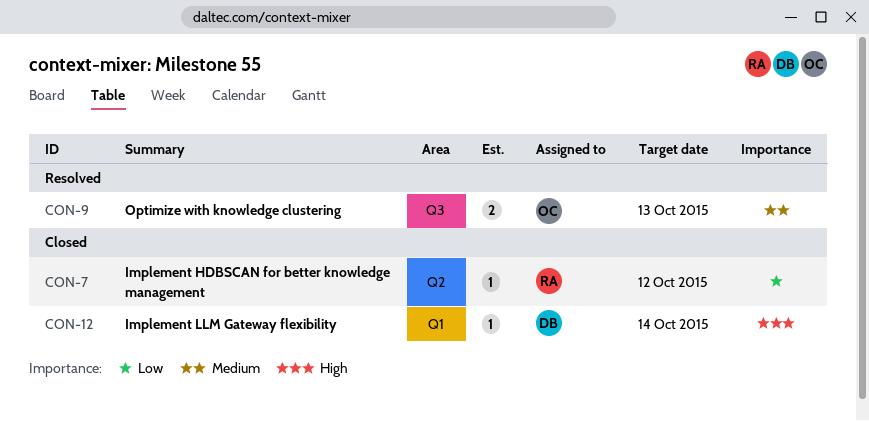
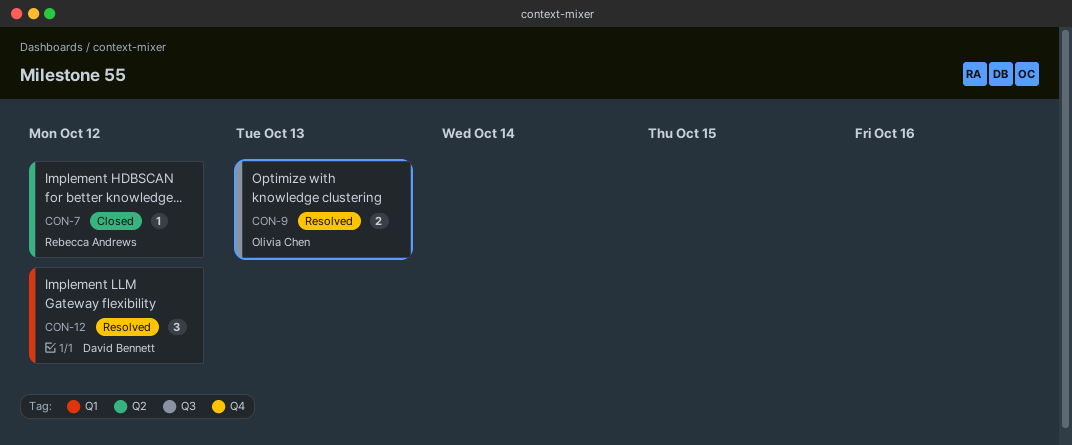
CON-12, status: Closed -> Resolved
CON-12, estimate: 1 -> 3
CON-12, due: Oct 14 -> Oct 12

